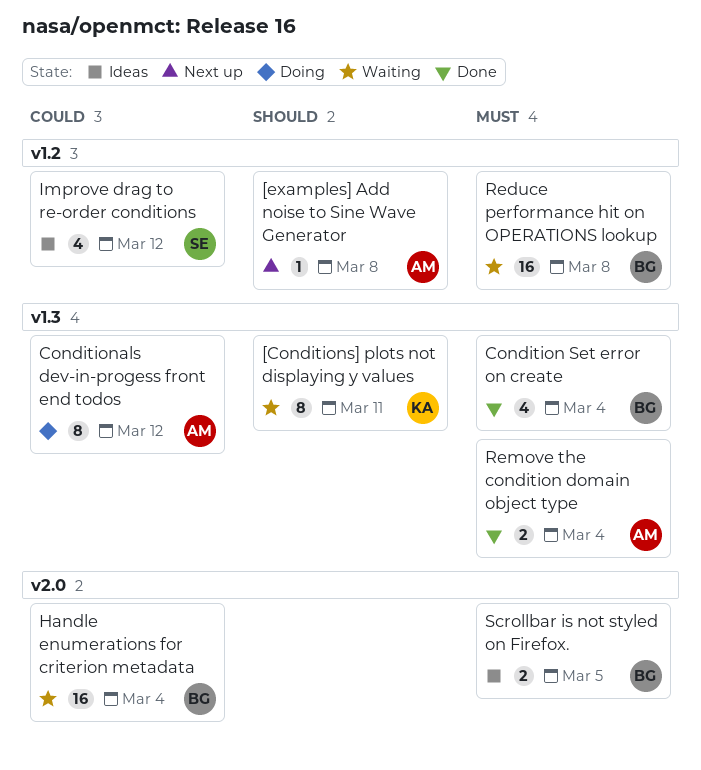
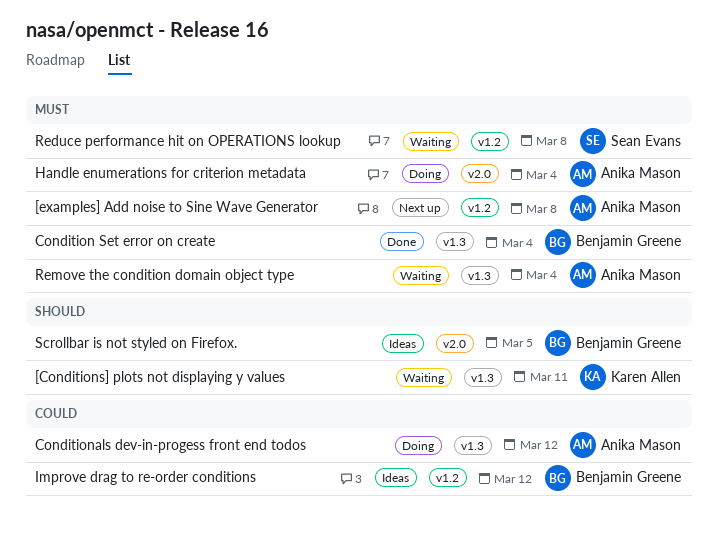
[examples] Add noise to Sine Wave Generator, priority: Should -> Must
Handle enumerations for criterion metadata, status: Waiting -> Doing
Handle enumerations for criterion metadata, owner: Benjamin Greene -> Anika Mason
Handle enumerations for criterion metadata, priority: Could -> Must
Improve drag to re-order conditions, owner: Sean Evans -> Benjamin Greene
Reduce performance hit on OPERATIONS lookup, owner: Benjamin Greene -> Sean Evans
Remove the condition domain object type, status: Done -> Waiting
Scrollbar is not styled on Firefox., priority: Must -> Should

